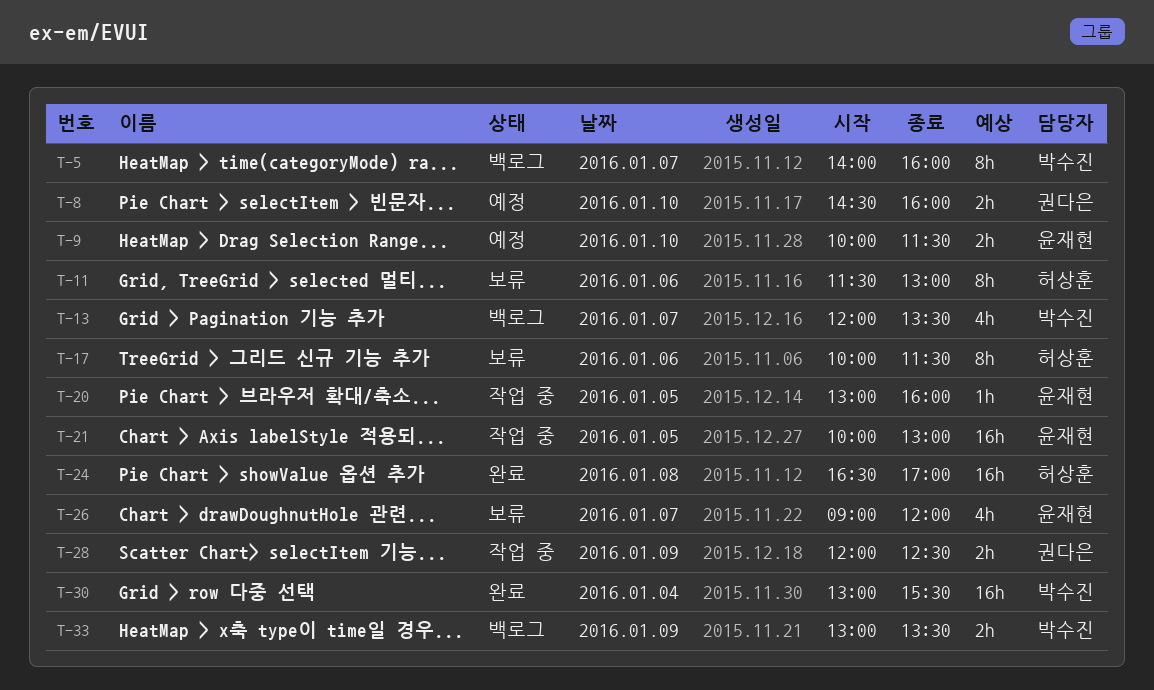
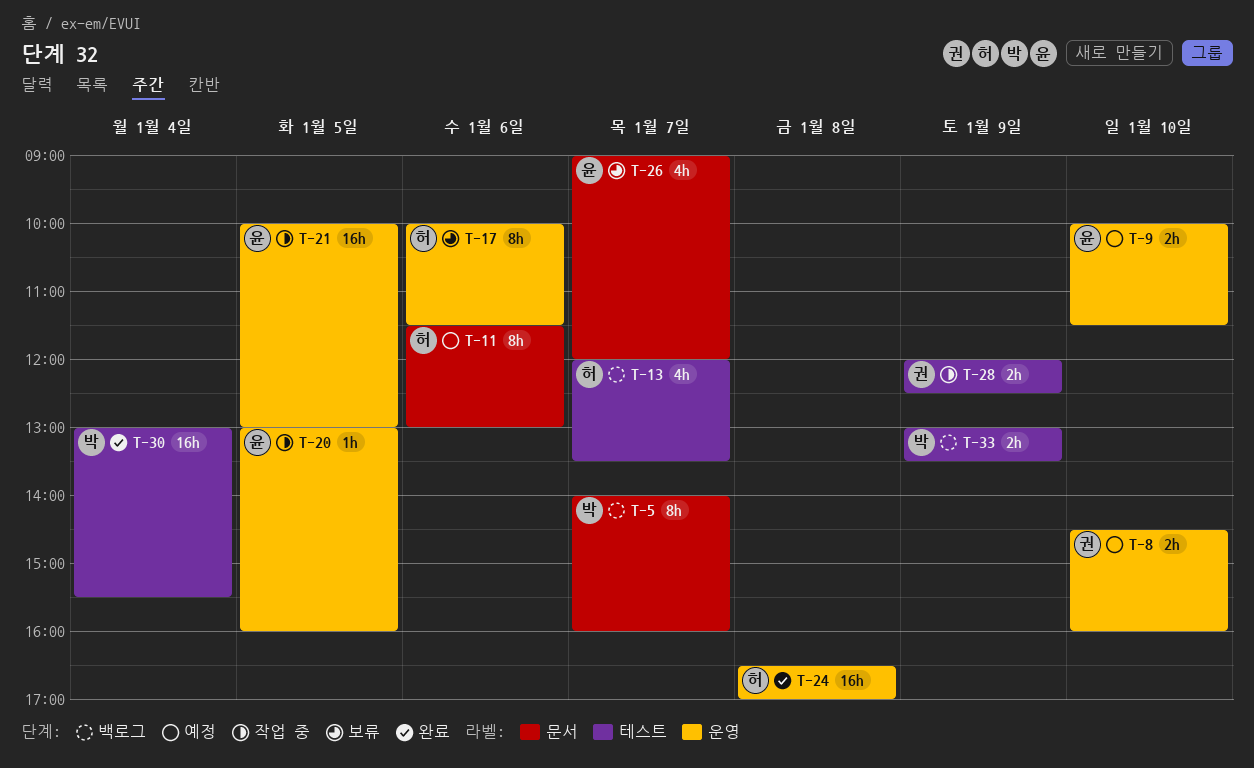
T-11, status: 보류 -> 예정
T-13, owner: 박수진 -> 허상훈

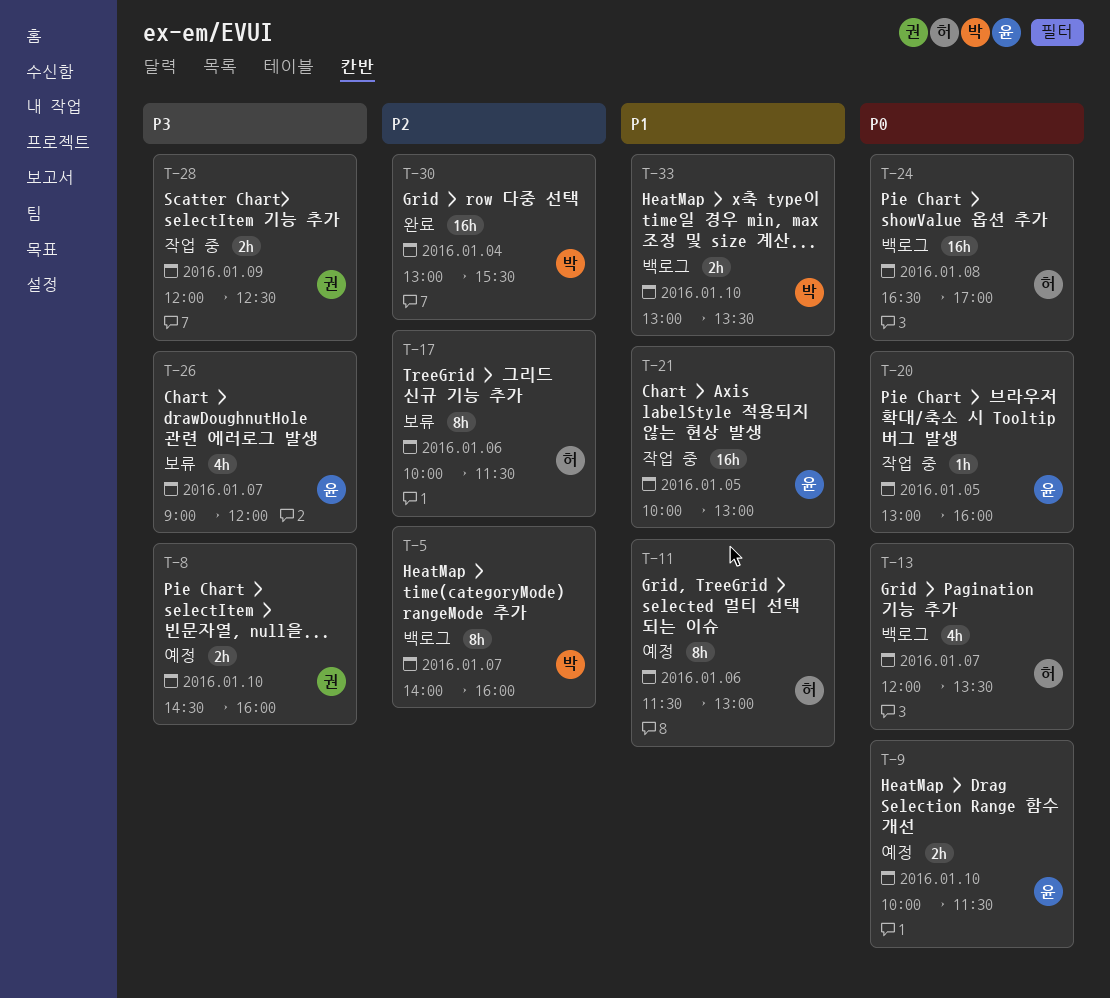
T-24, status: 완료 -> 백로그
T-33, day: Jan 9 -> Jan 10

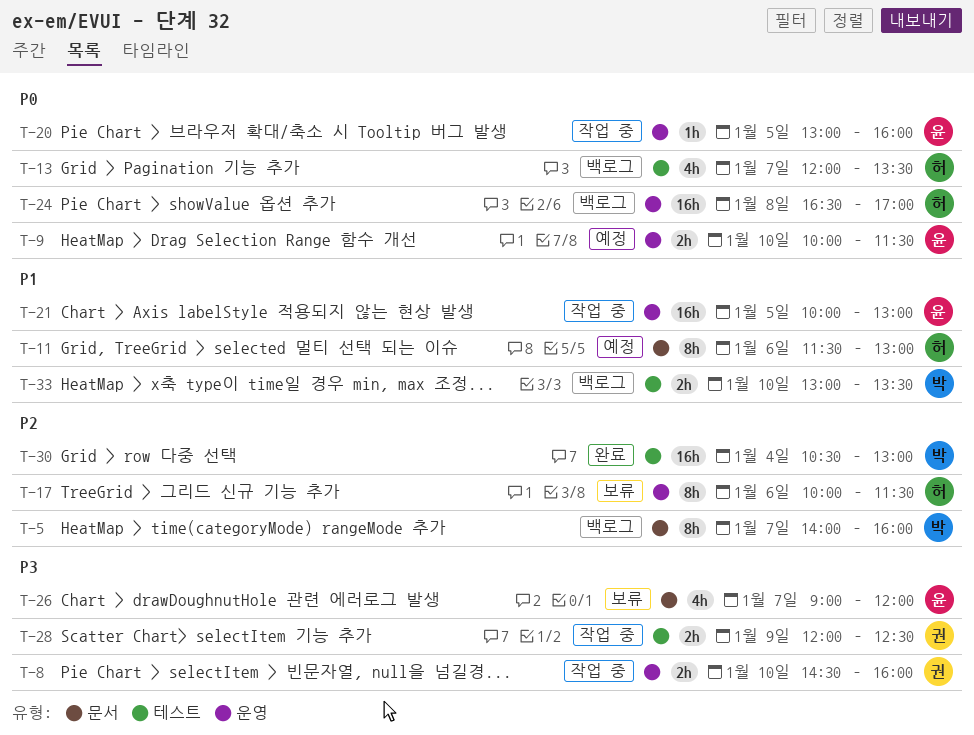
T-8, status: 예정 -> 작업 중
T-30, begins: 13:00 -> 10:30
T-30, ends: 15:30 -> 13:00

